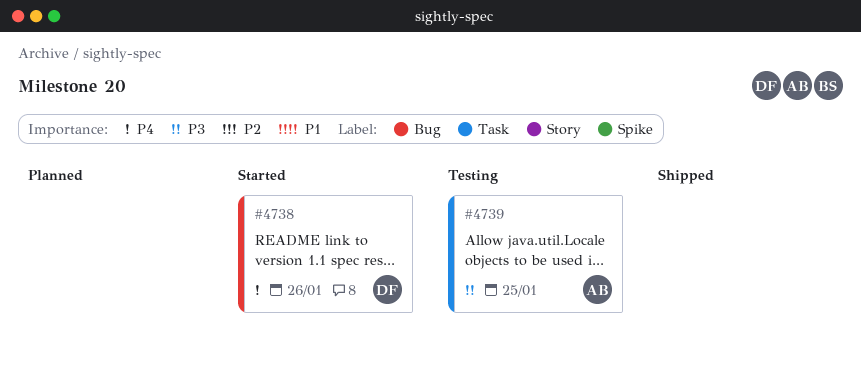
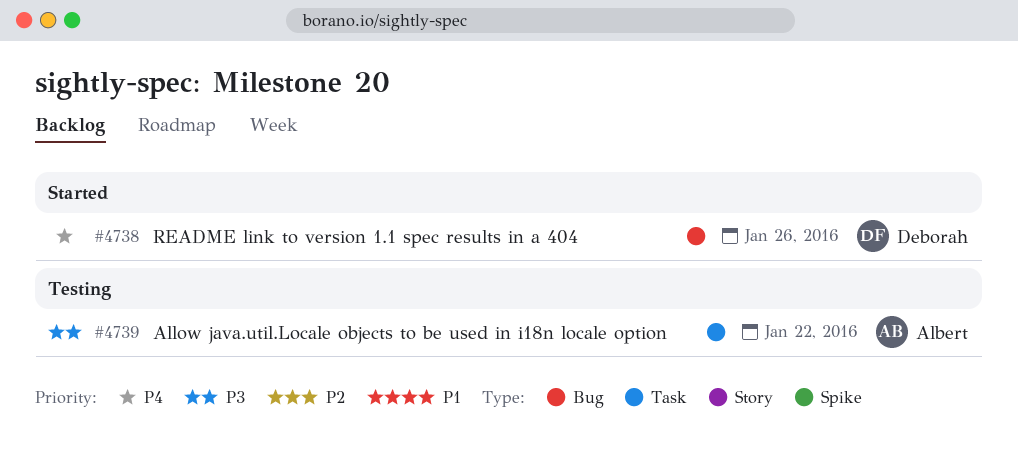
#4739, due: Jan 25 -> Jan 22

